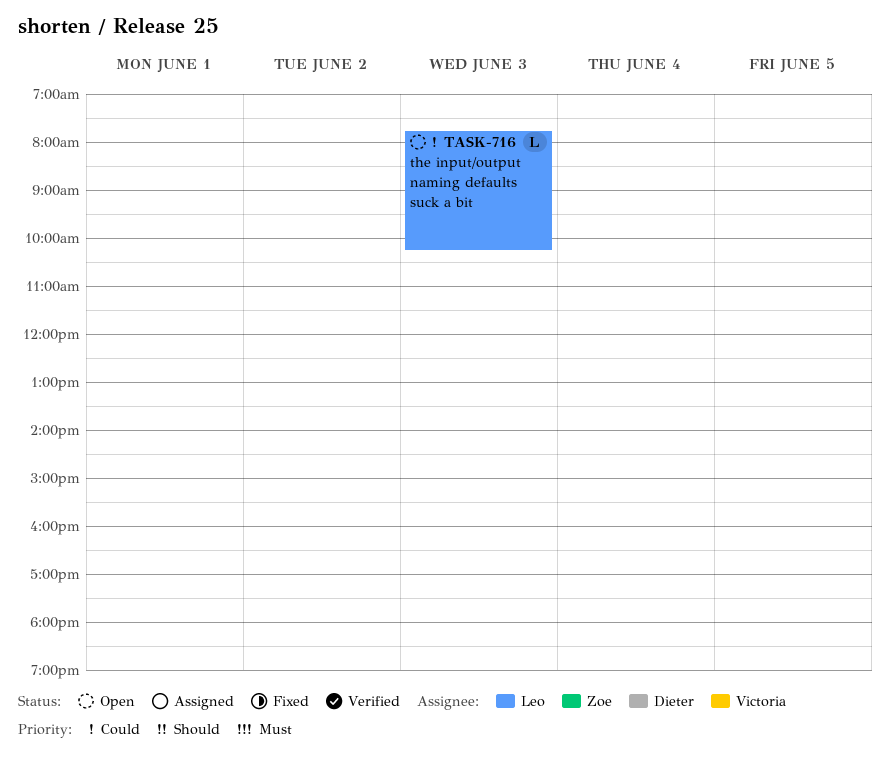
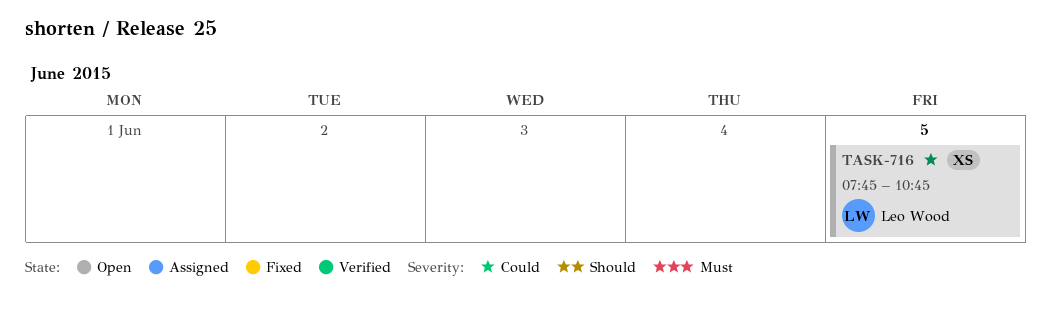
TASK-716, estimate: L -> XS
TASK-716, day: Jun 3 -> Jun 5
TASK-716, ends: 10:15 -> 10:45

